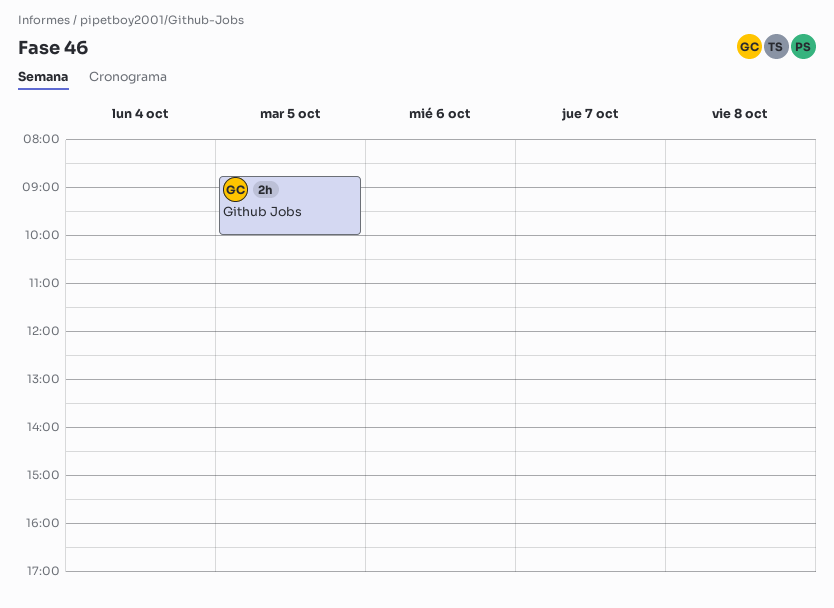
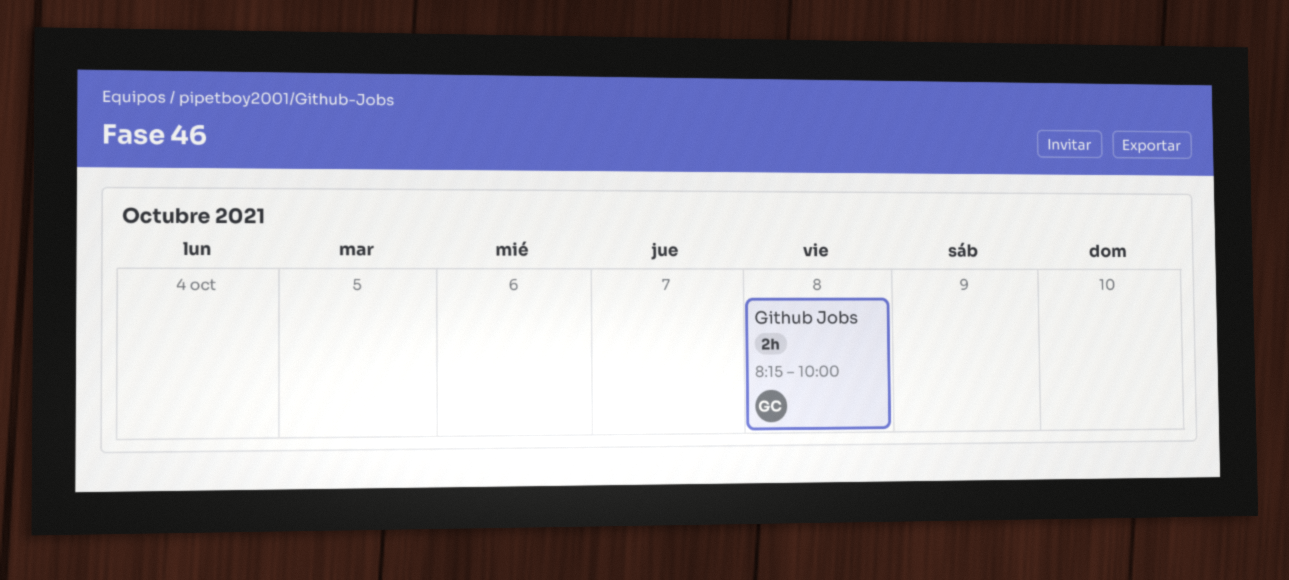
Github Jobs, day: Oct 5 -> Oct 8
Github Jobs, begins: 08:45 -> 08:15

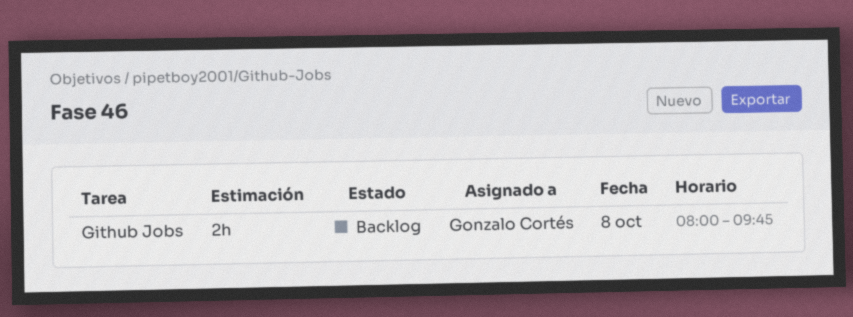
Github Jobs, begins: 08:15 -> 08:00
Github Jobs, ends: 10:00 -> 09:45

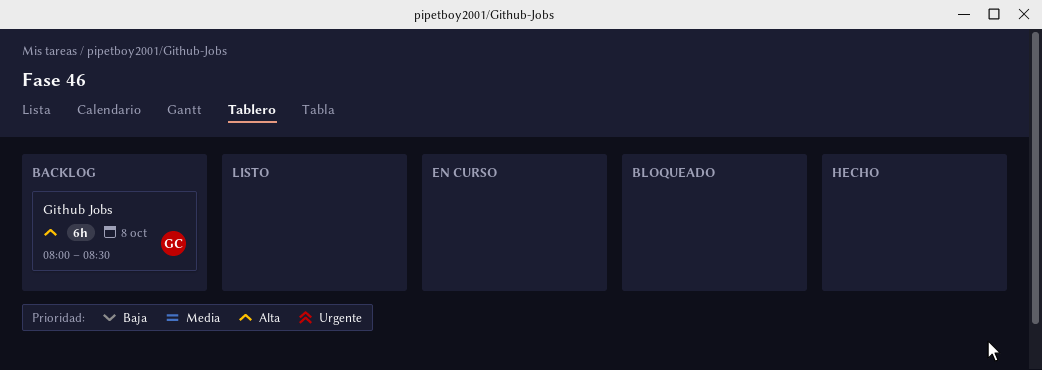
Github Jobs, estimate: 2h -> 6h
Github Jobs, ends: 09:45 -> 08:30

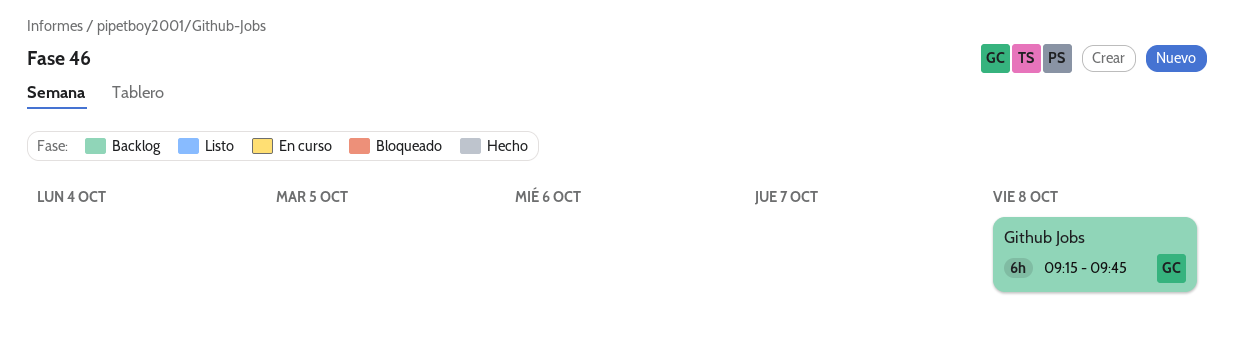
Github Jobs, begins: 08:00 -> 09:15
Github Jobs, ends: 08:30 -> 09:45

